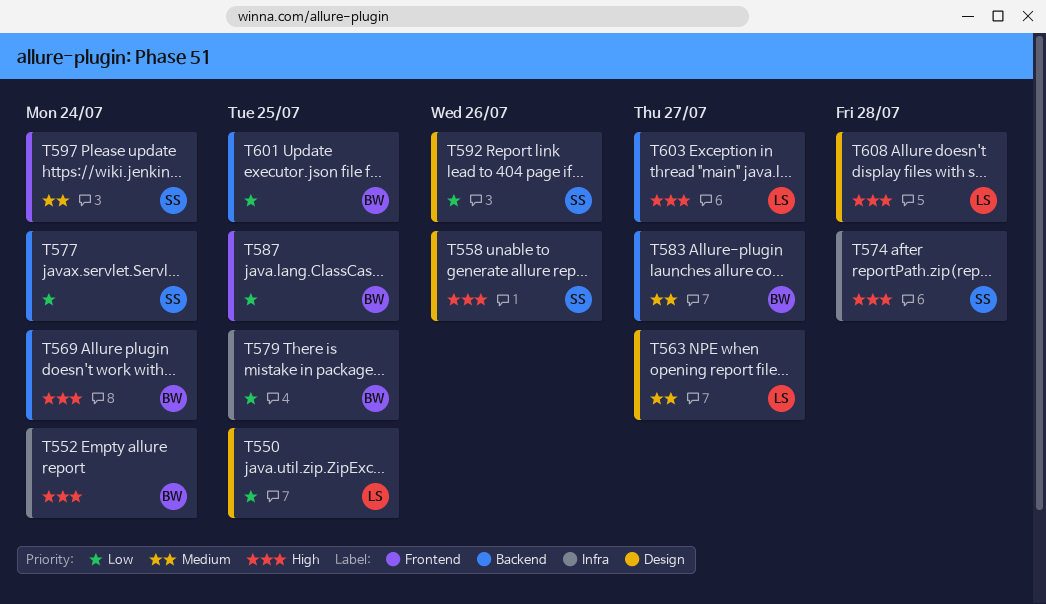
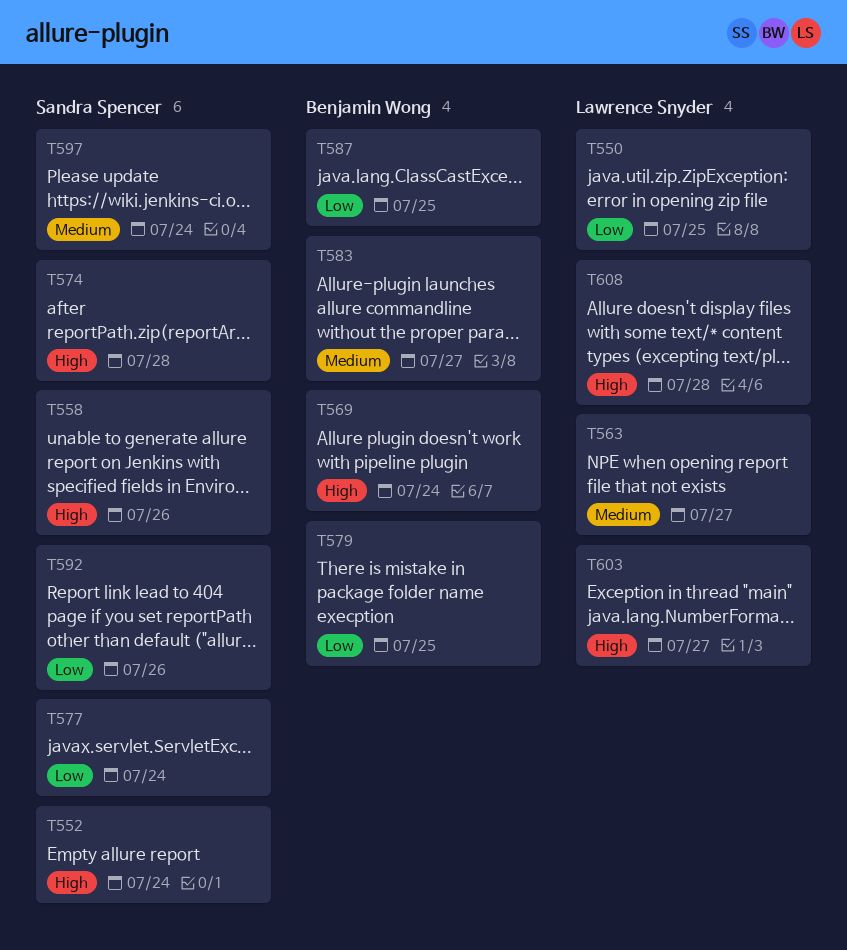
T552, owner: Benjamin Wong -> Sandra Spencer
T601: present -> none

